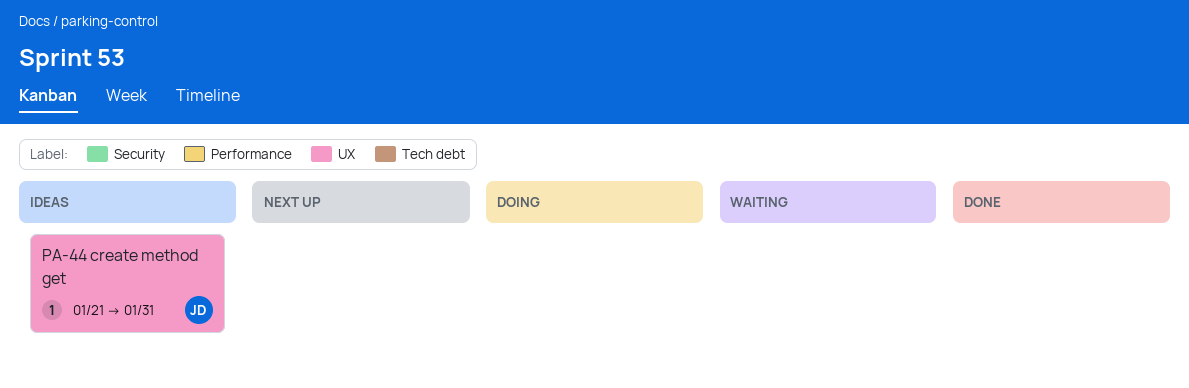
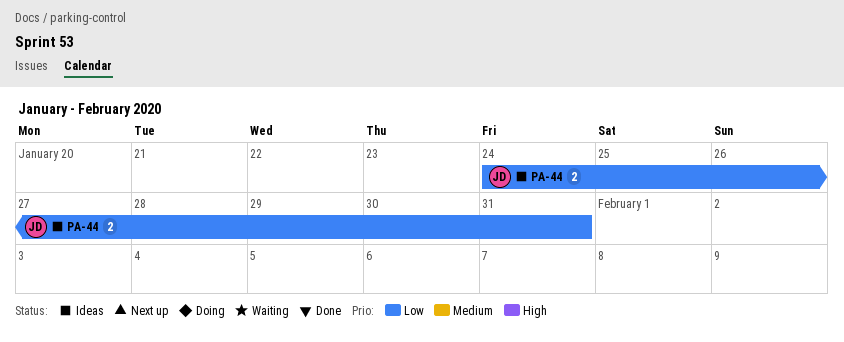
PA-44, estimate: 1 -> 2
PA-44, start: Jan 21 -> Jan 24

